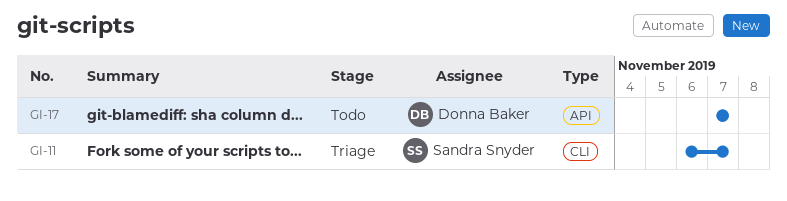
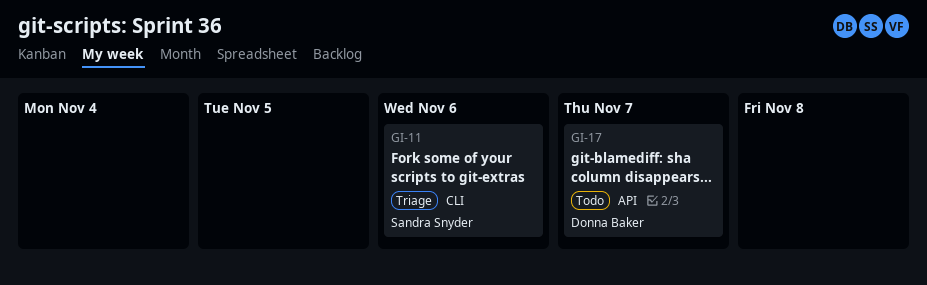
GI-11, due: Nov 7 -> Nov 6

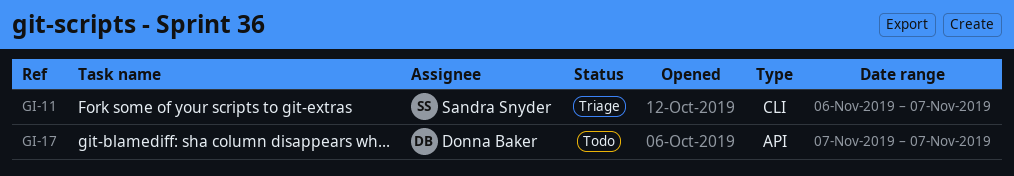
GI-11, due: Nov 6 -> Nov 7

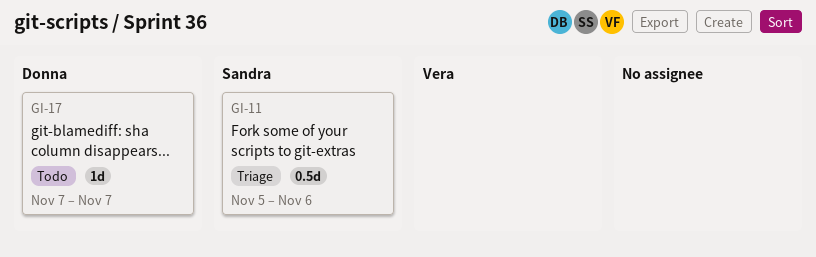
GI-11, start: Nov 6 -> Nov 5
GI-11, due: Nov 7 -> Nov 6

